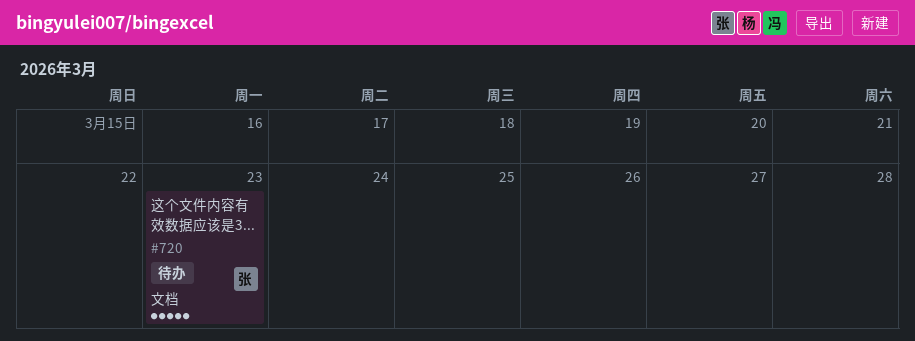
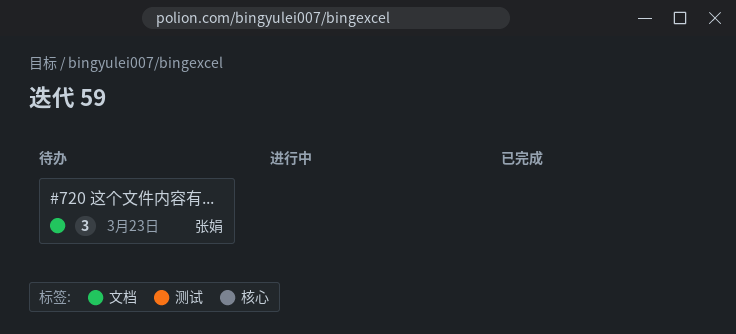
#720, estimate: 5 -> 3

